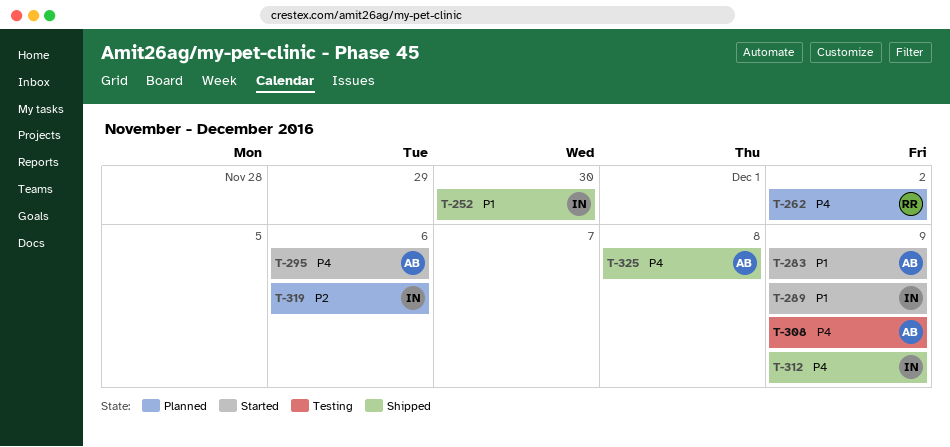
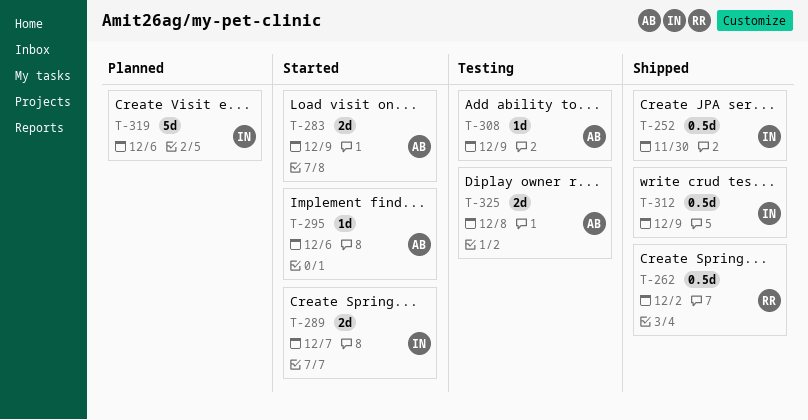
T-262, status: Planned -> Shipped
T-289, due: Dec 9 -> Dec 7
T-325, status: Shipped -> Testing

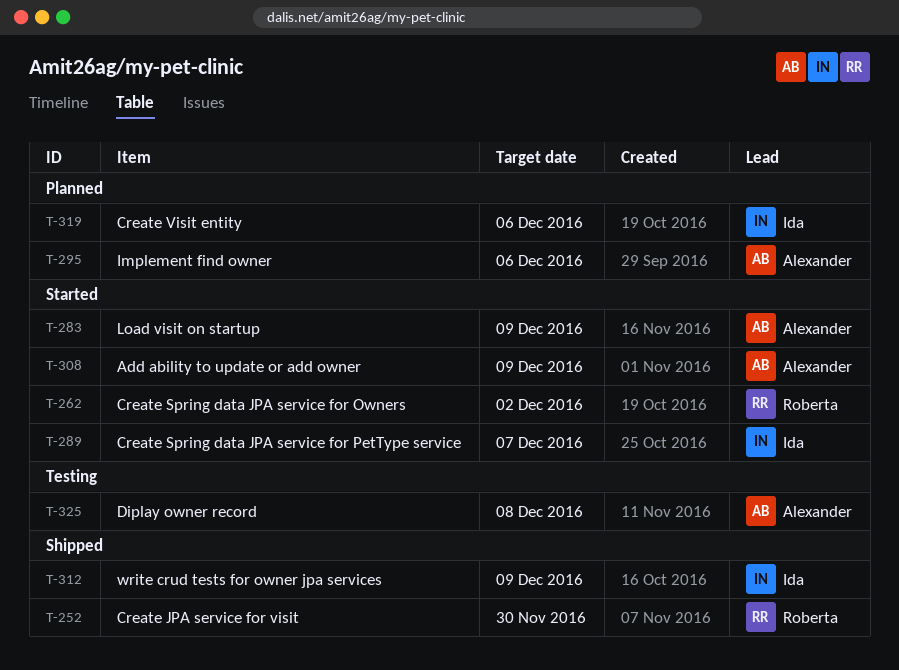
T-252, owner: Ida -> Roberta
T-262, status: Shipped -> Started
T-295, status: Started -> Planned
T-308, status: Testing -> Started

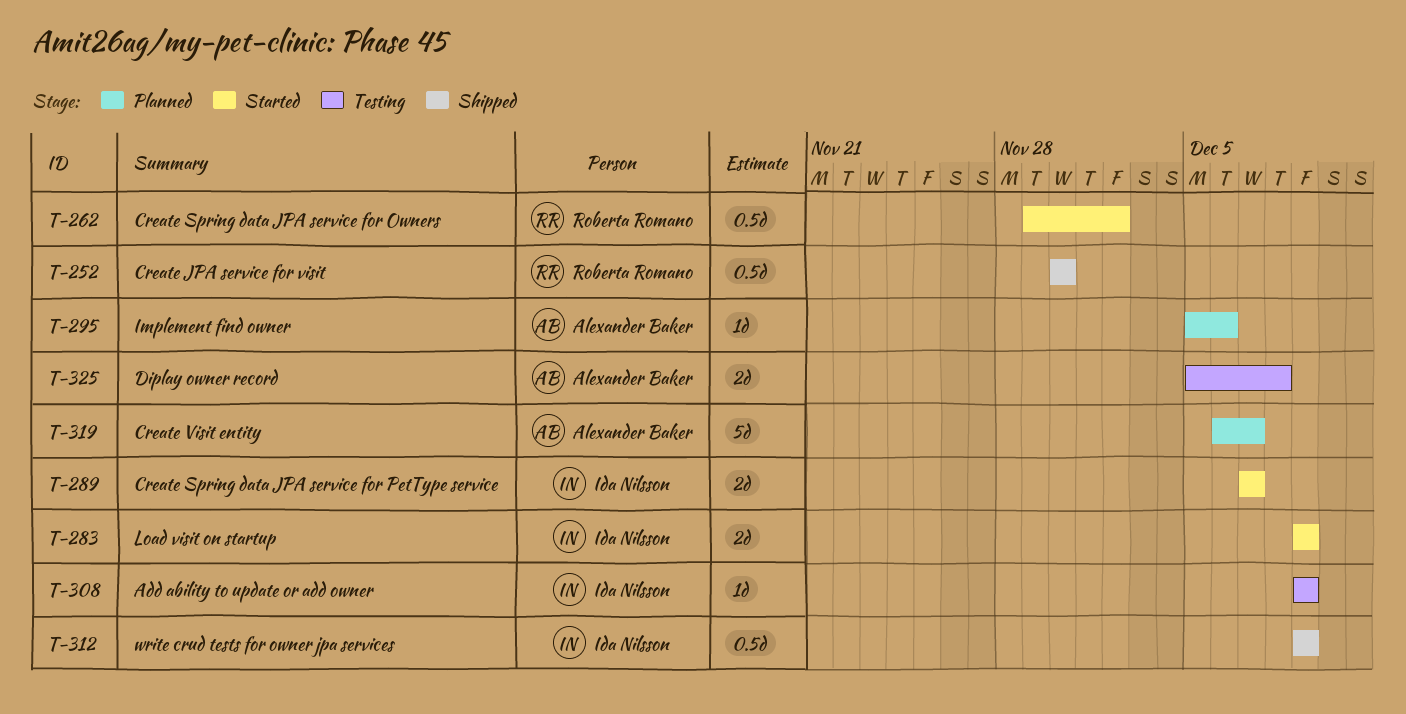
T-283, owner: Alexander Baker -> Ida Nilsson
T-308, status: Started -> Testing
T-308, owner: Alexander Baker -> Ida Nilsson
T-319, owner: Ida Nilsson -> Alexander Baker
T-319, due: Dec 6 -> Dec 7

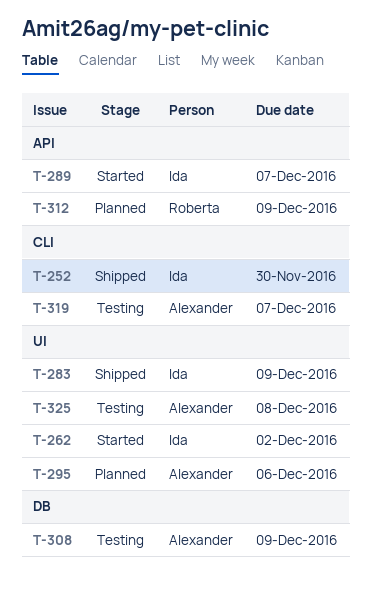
T-252, owner: Roberta Romano -> Ida Nilsson
T-262, owner: Roberta Romano -> Ida Nilsson
T-283, status: Started -> Shipped
T-308, owner: Ida Nilsson -> Alexander Baker
T-312, status: Shipped -> Planned
T-312, owner: Ida Nilsson -> Roberta Romano
T-319, status: Planned -> Testing

